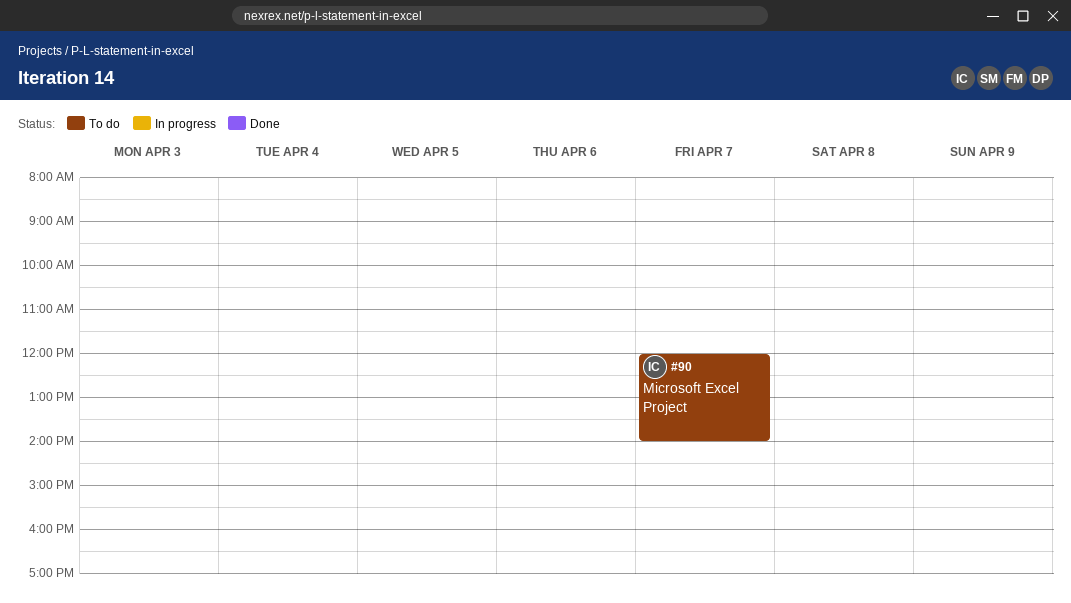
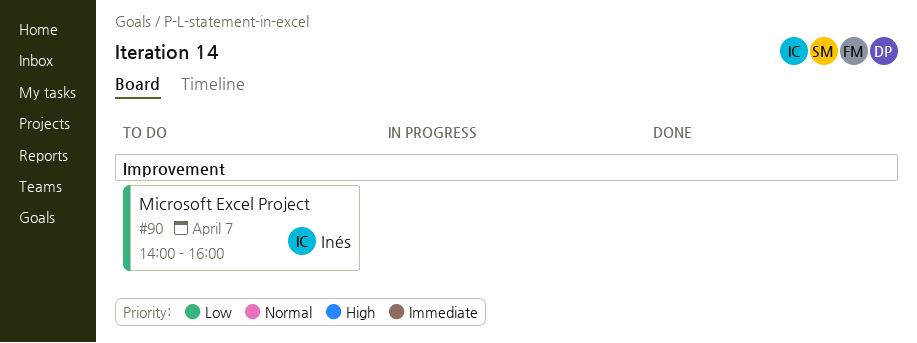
#90, begins: 12:00 -> 14:00
#90, ends: 14:00 -> 16:00

